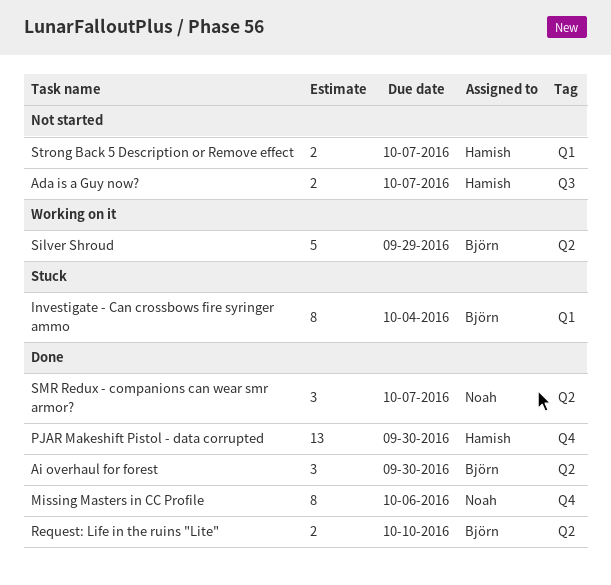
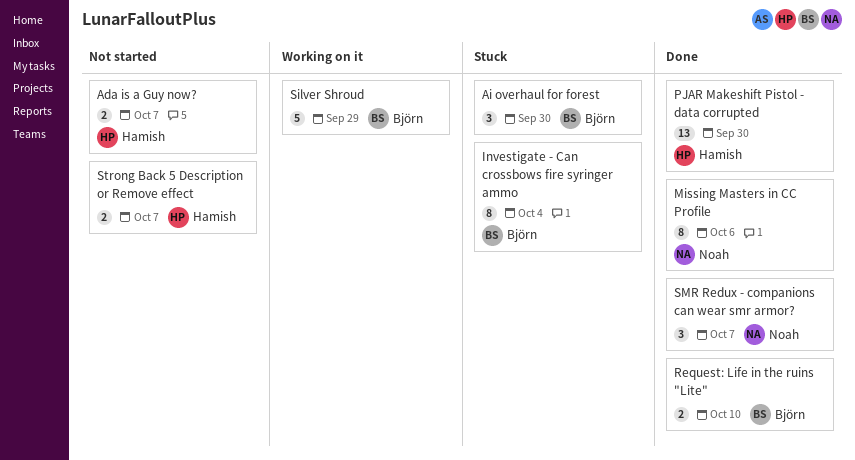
Ai overhaul for forest, status: Done -> Stuck

